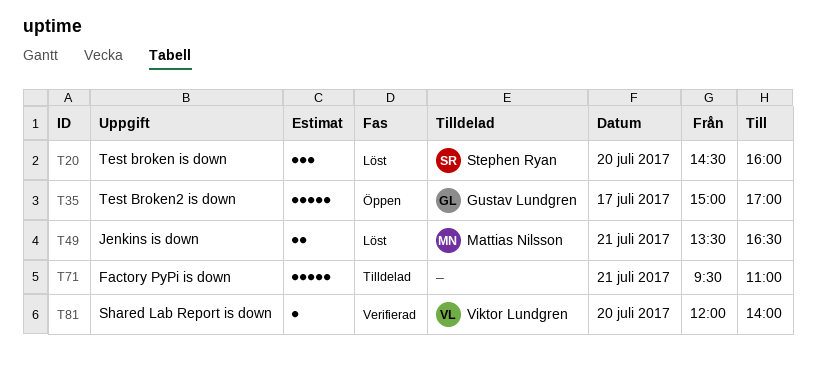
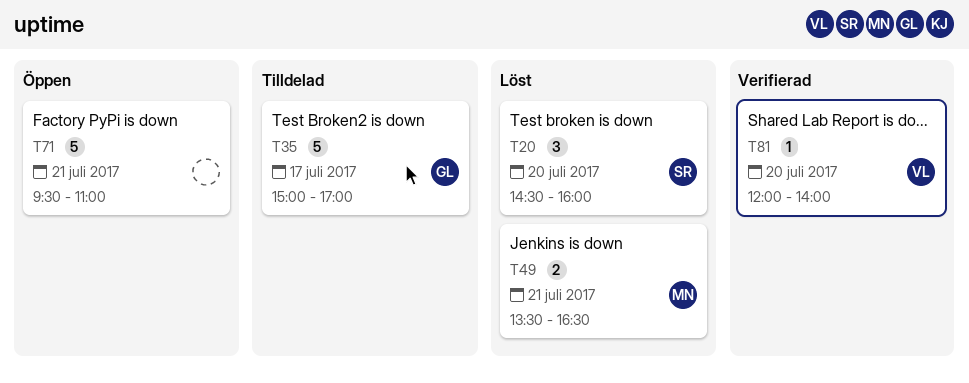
T35, status: Öppen -> Tilldelad
T71, status: Tilldelad -> Öppen

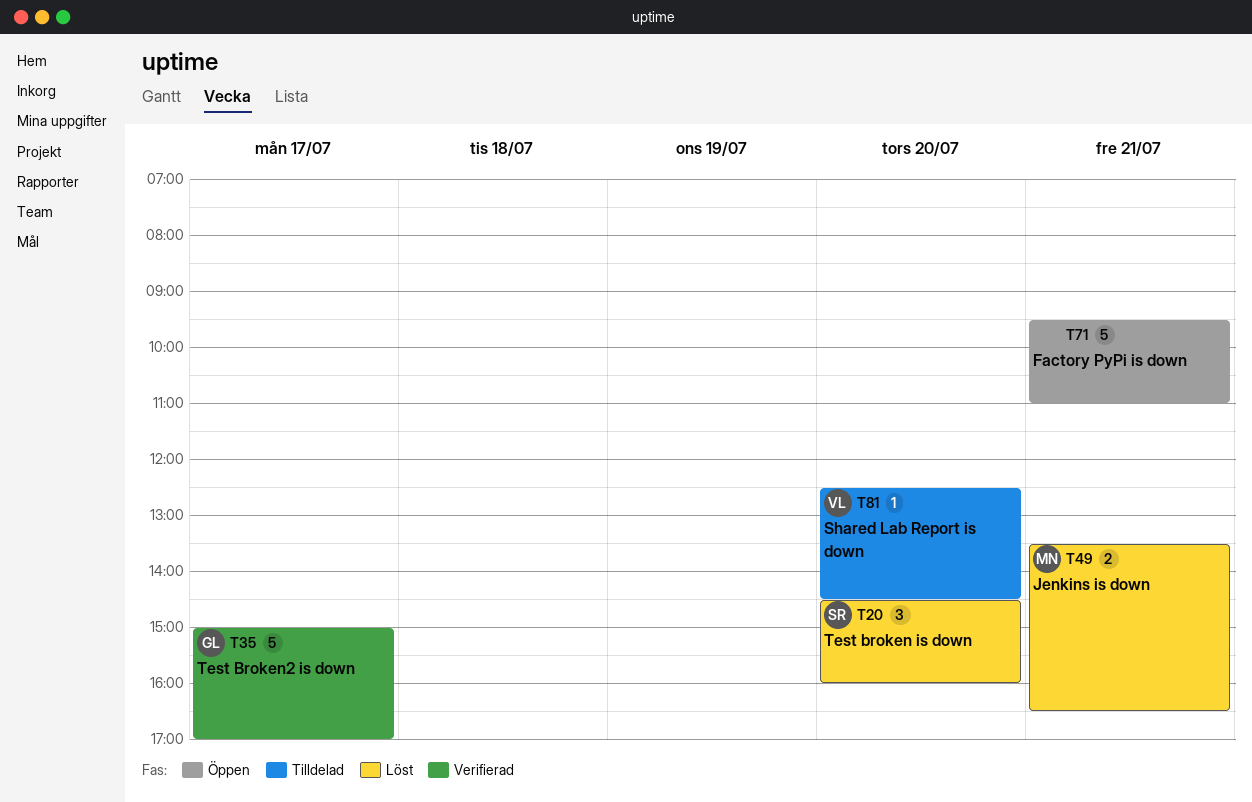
T35, status: Tilldelad -> Verifierad
T81, status: Verifierad -> Tilldelad
T81, begins: 12:00 -> 12:30
T81, ends: 14:00 -> 14:30

